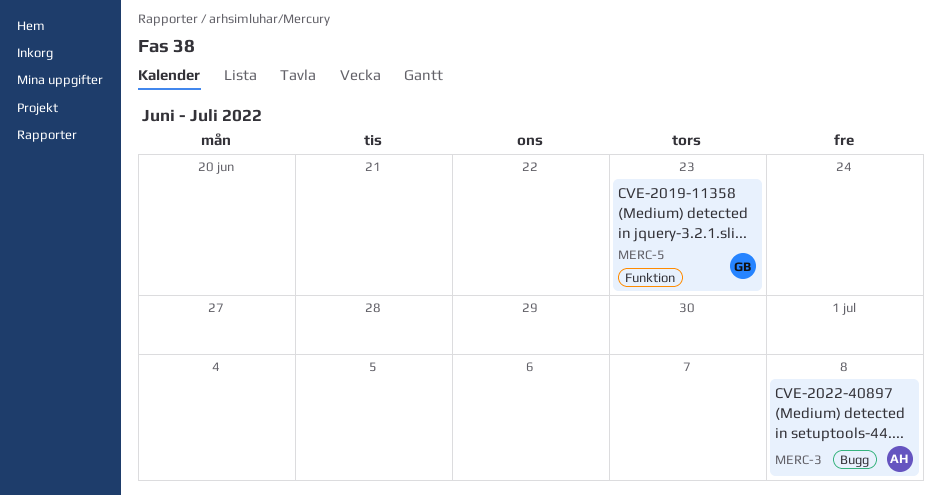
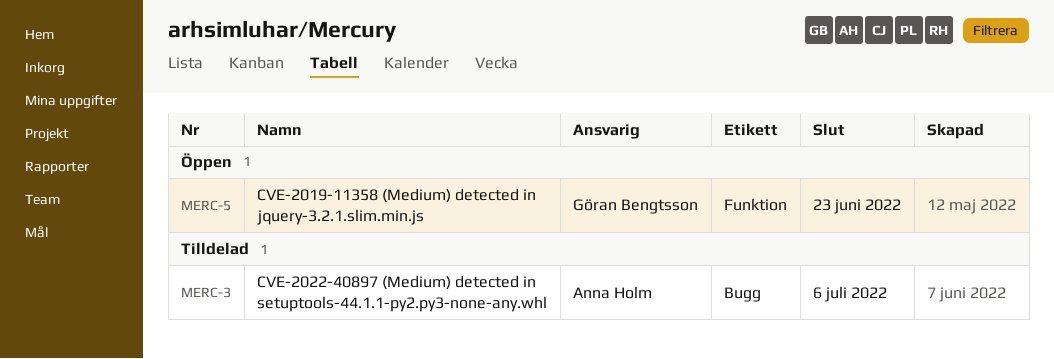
MERC-3, due: Jul 8 -> Jul 6

